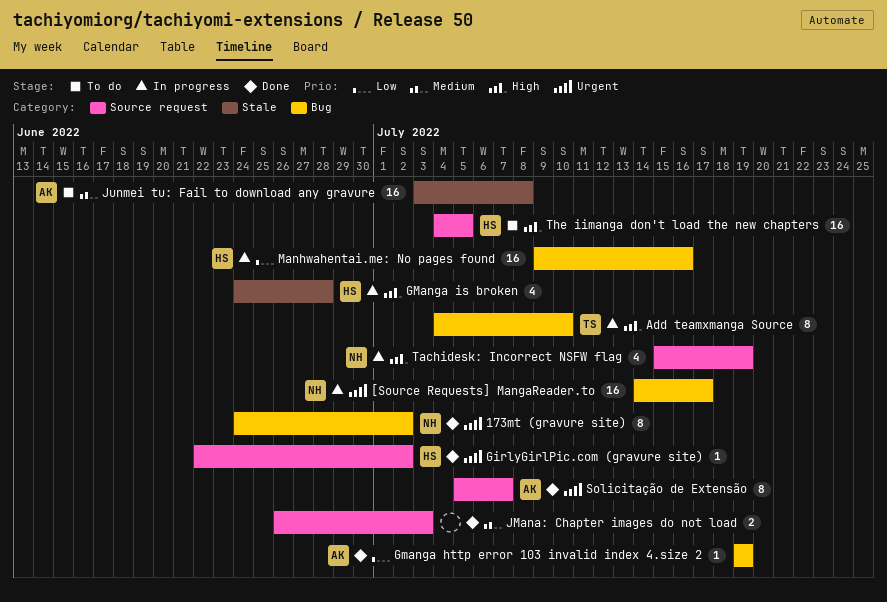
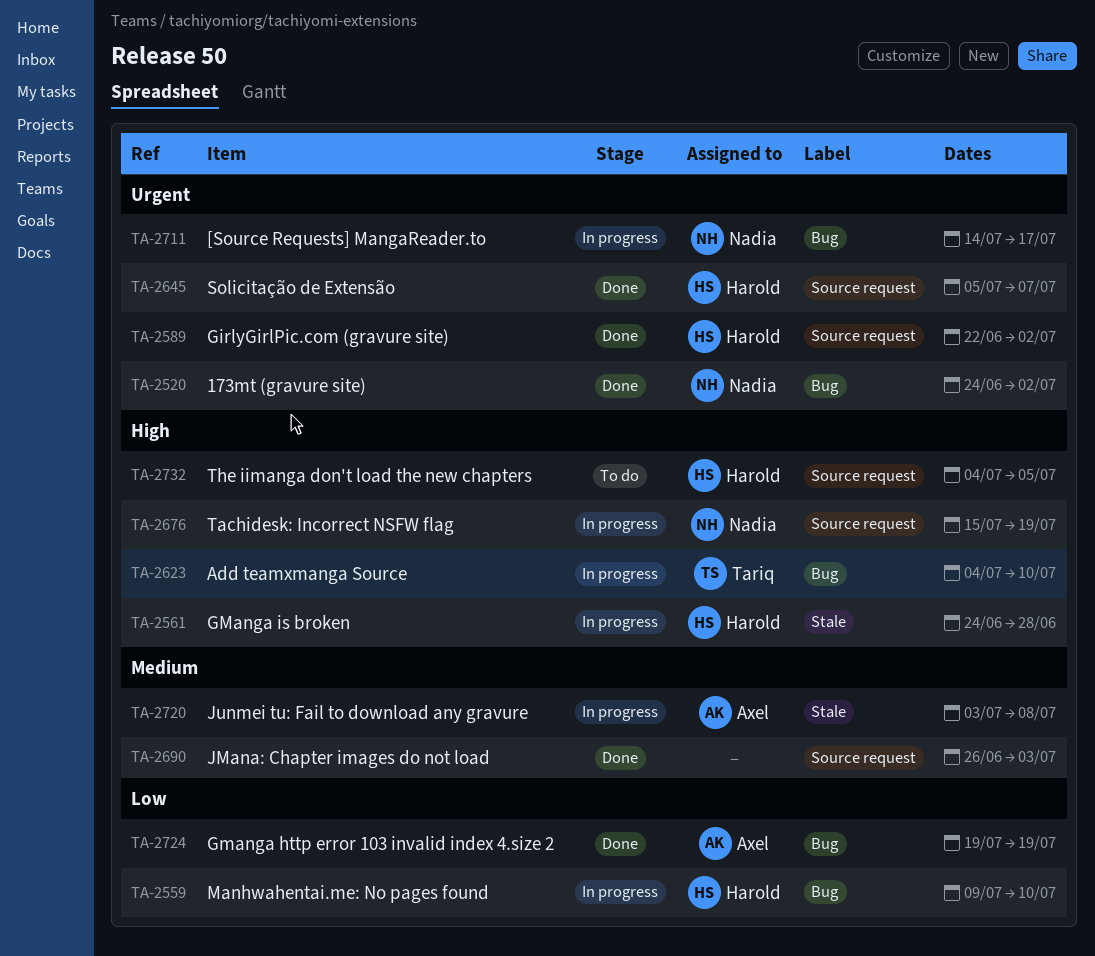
Junmei tu: Fail to download any gravure, status: To do -> In progress
Manhwahentai.me: No pages found, due: Jul 16 -> Jul 10
Solicitação de Extensão, owner: Axel -> Harold

